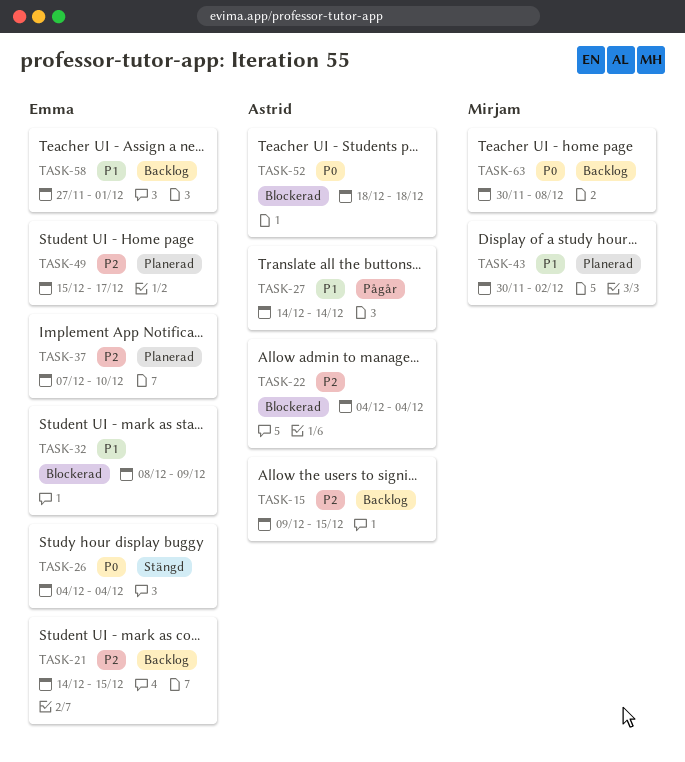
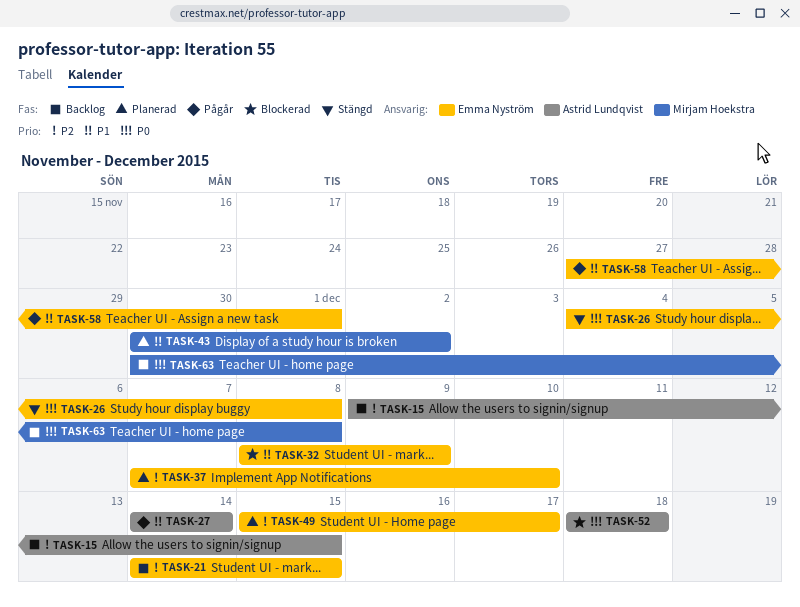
TASK-22: present -> none
TASK-26, due: Dec 4 -> Dec 8
TASK-58, status: Backlog -> Pågår

